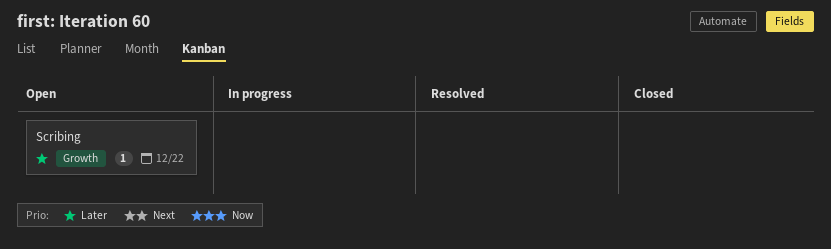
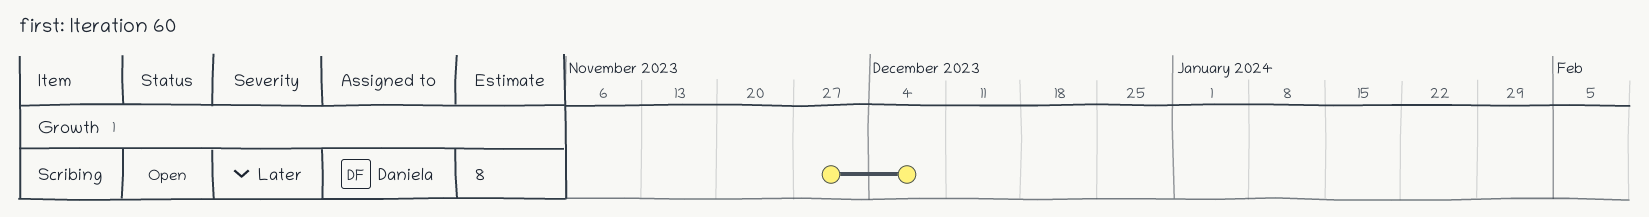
Scribing, estimate: 1 -> 8
Scribing, due: Dec 22 -> Dec 8

